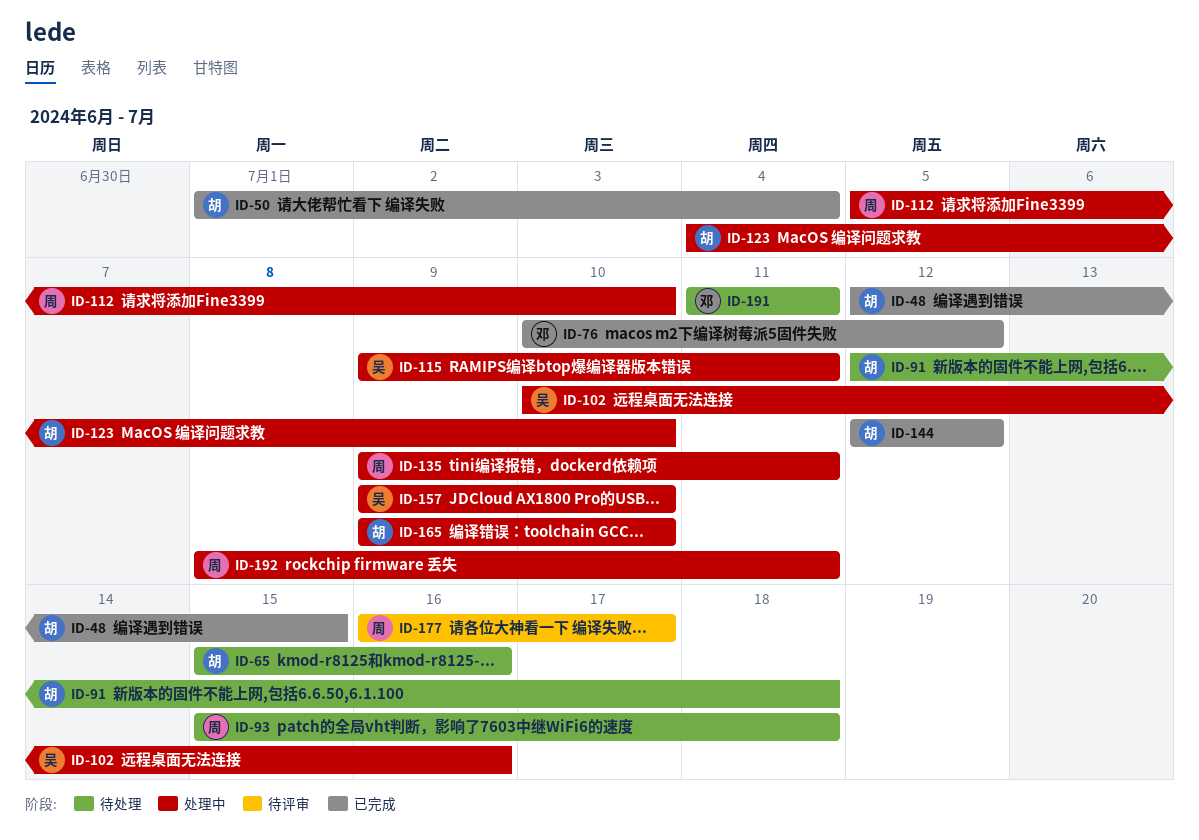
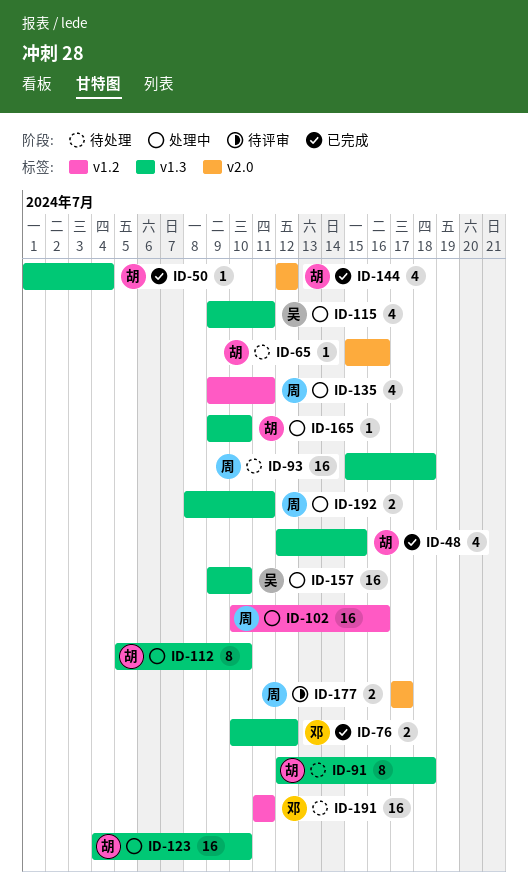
ID-102, owner: 吴 -> 周
ID-112, owner: 周 -> 胡
ID-177, start: Jul 16 -> Jul 17

